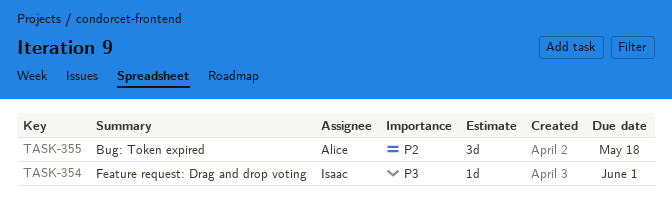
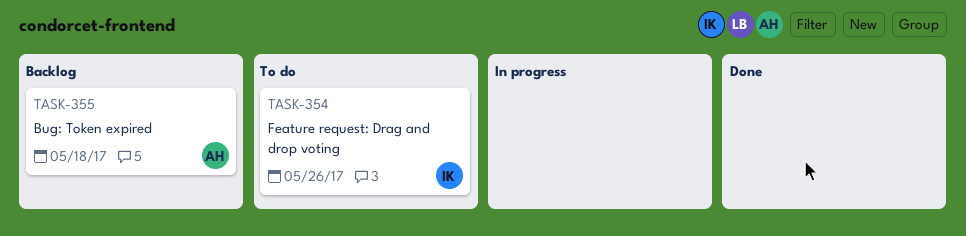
TASK-354, due: Jun 1 -> May 26

